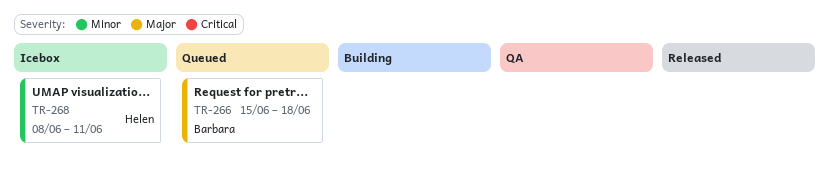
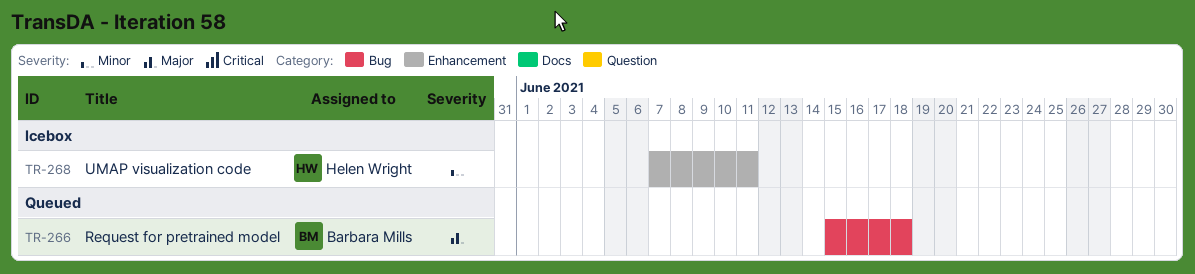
TR-268, start: Jun 8 -> Jun 7

